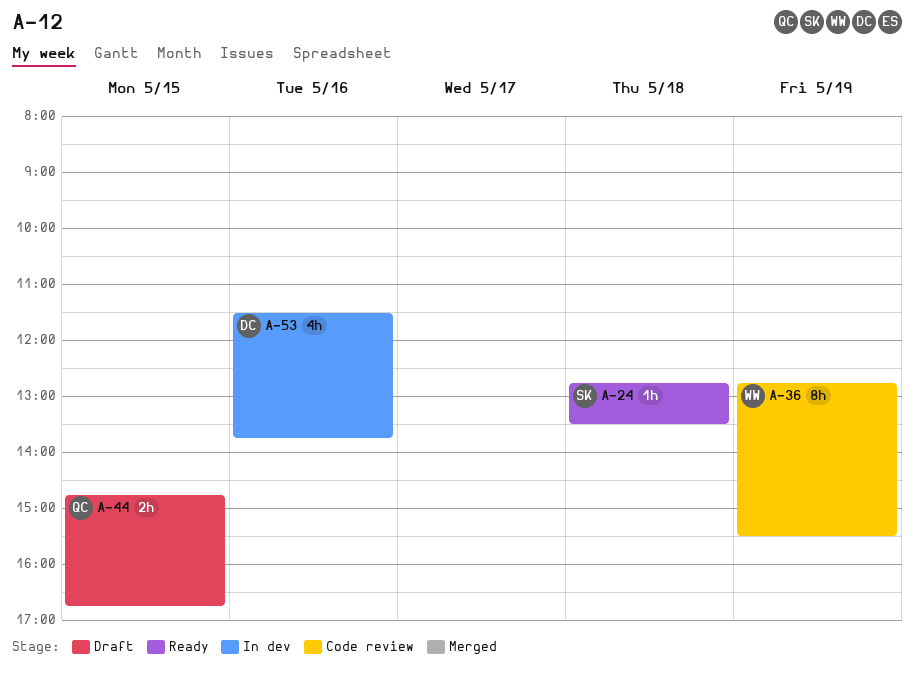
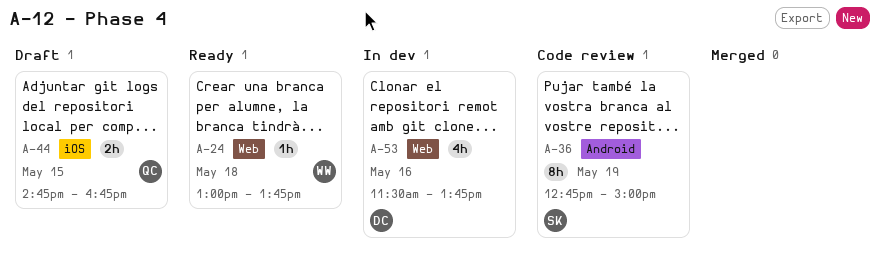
A-24, owner: SK -> WW
A-24, begins: 12:45 -> 13:00
A-24, ends: 13:30 -> 13:45
A-36, owner: WW -> SK
A-36, ends: 15:30 -> 15:00

